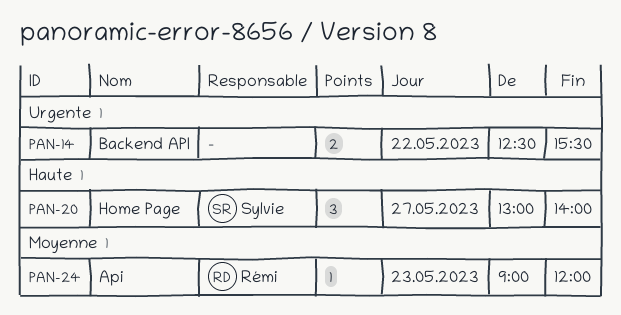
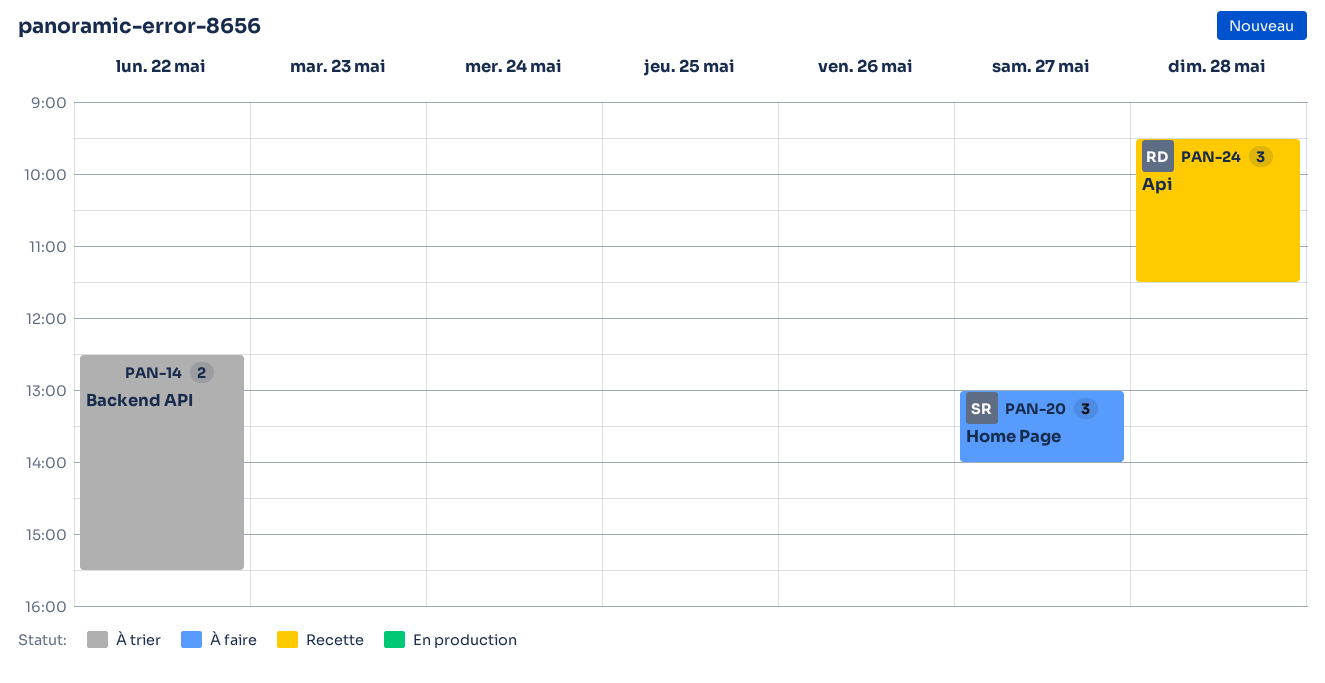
PAN-24, estimate: 1 -> 3
PAN-24, day: May 23 -> May 28
PAN-24, begins: 09:00 -> 09:30
PAN-24, ends: 12:00 -> 11:30

